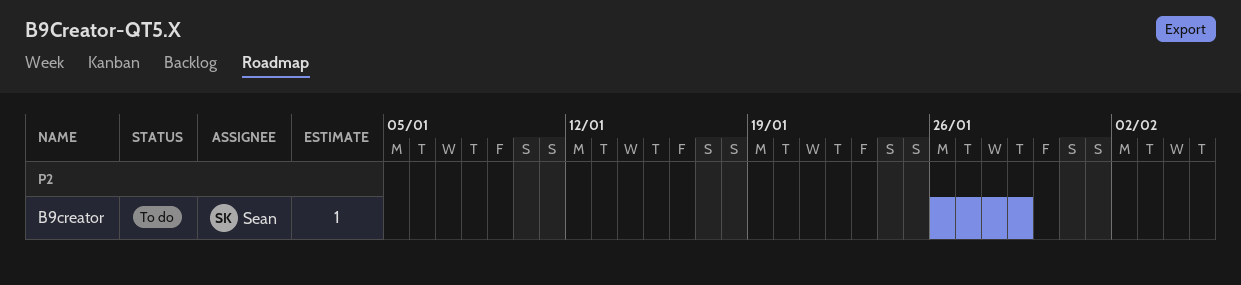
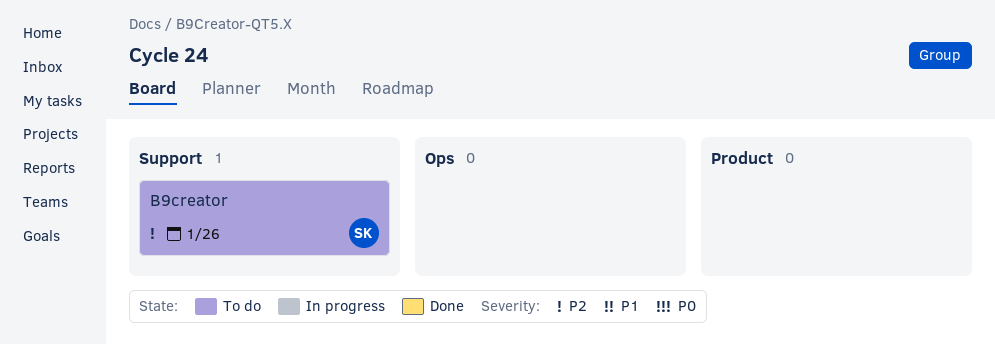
B9creator, due: Jan 29 -> Jan 26

